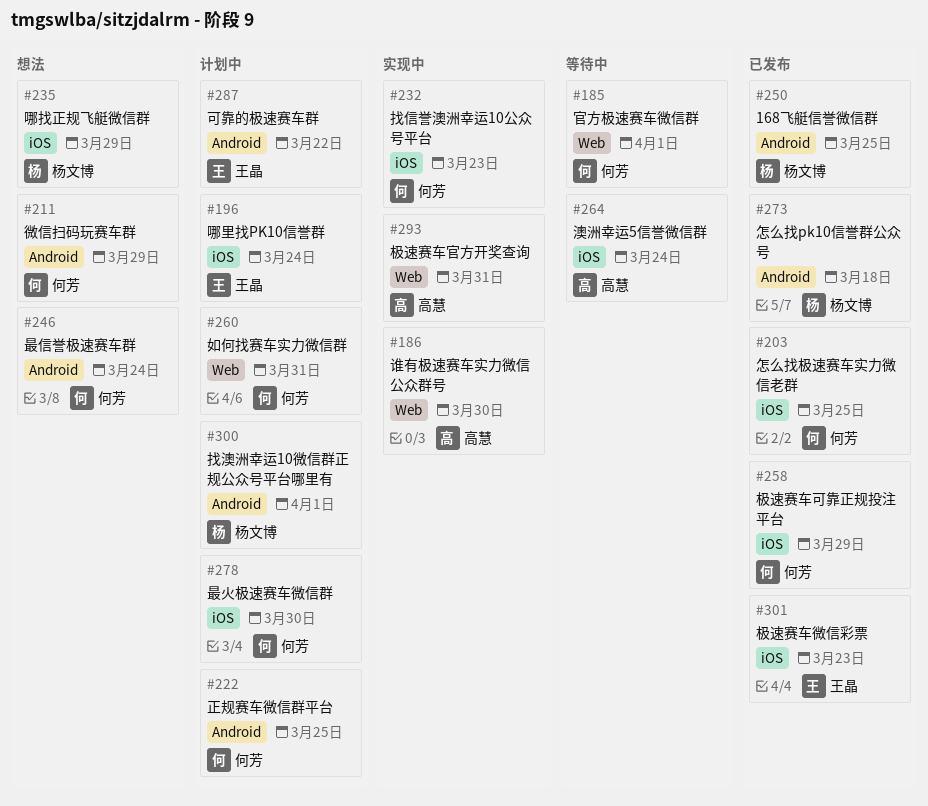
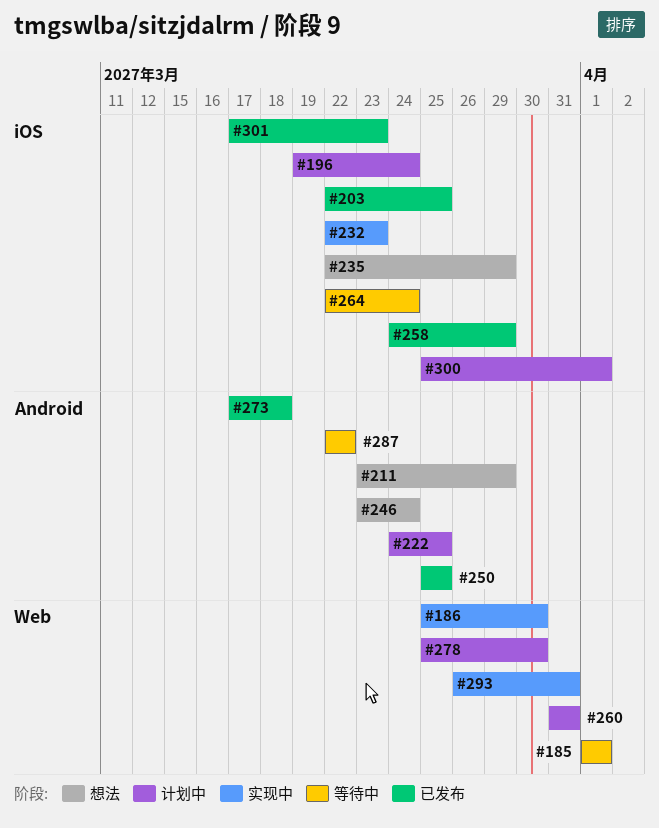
#278, label: iOS -> Web
#287, status: 计划中 -> 等待中
#300, label: Android -> iOS

